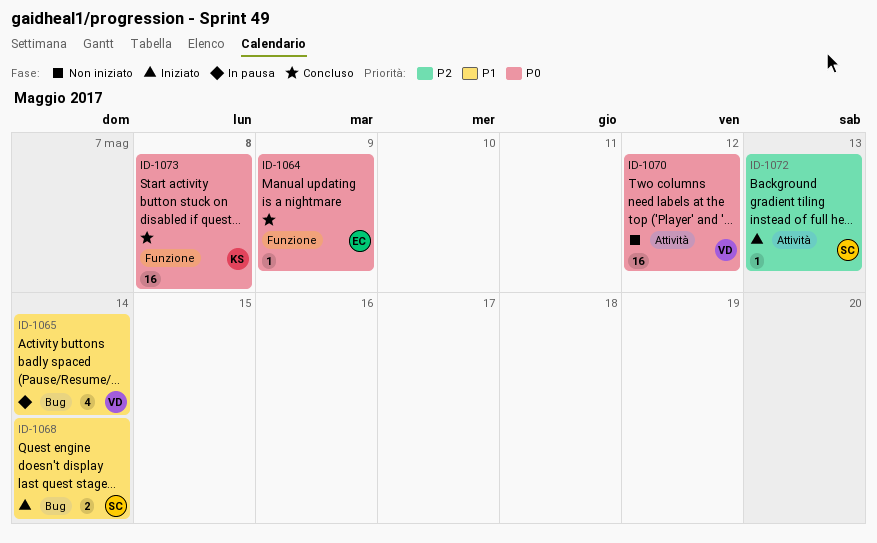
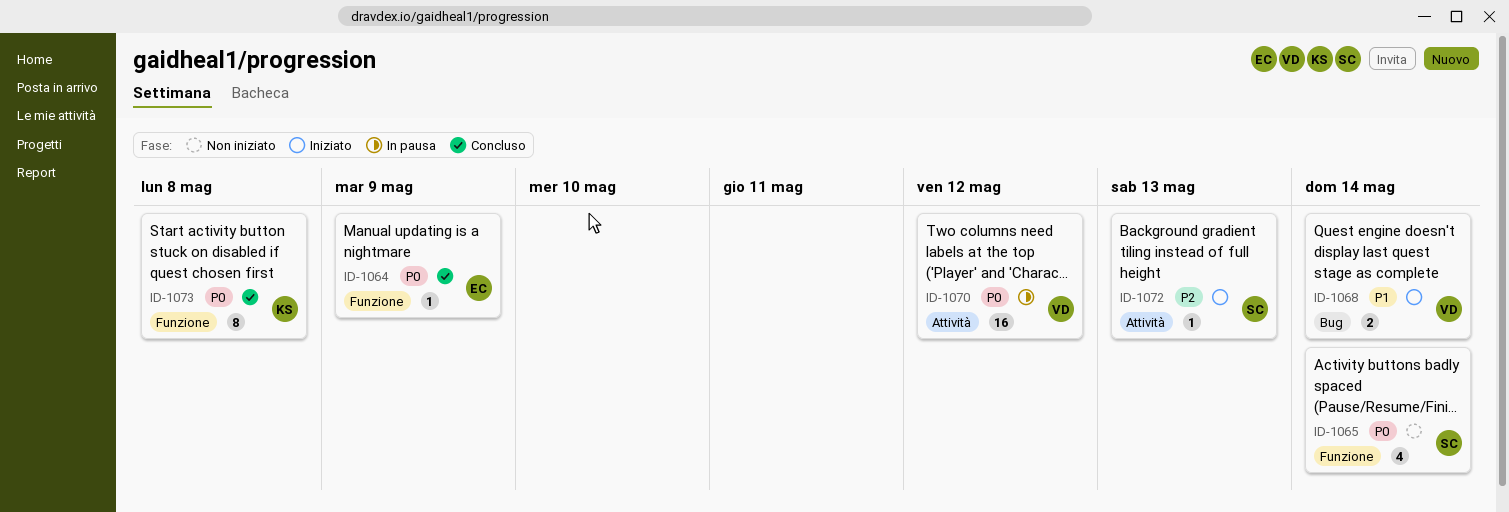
ID-1065, status: In pausa -> Non iniziato
ID-1065, owner: VD -> SC
ID-1065, priority: P1 -> P0
ID-1065, label: Bug -> Funzione
ID-1068, owner: SC -> VD
ID-1070, status: Non iniziato -> In pausa
ID-1073, estimate: 16 -> 8

